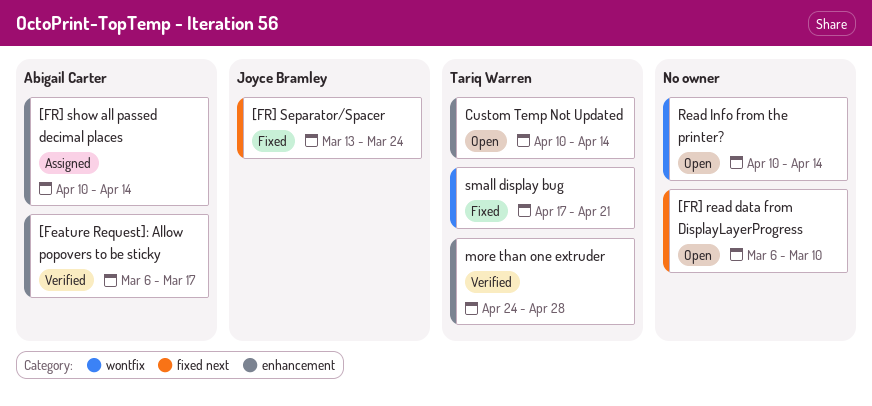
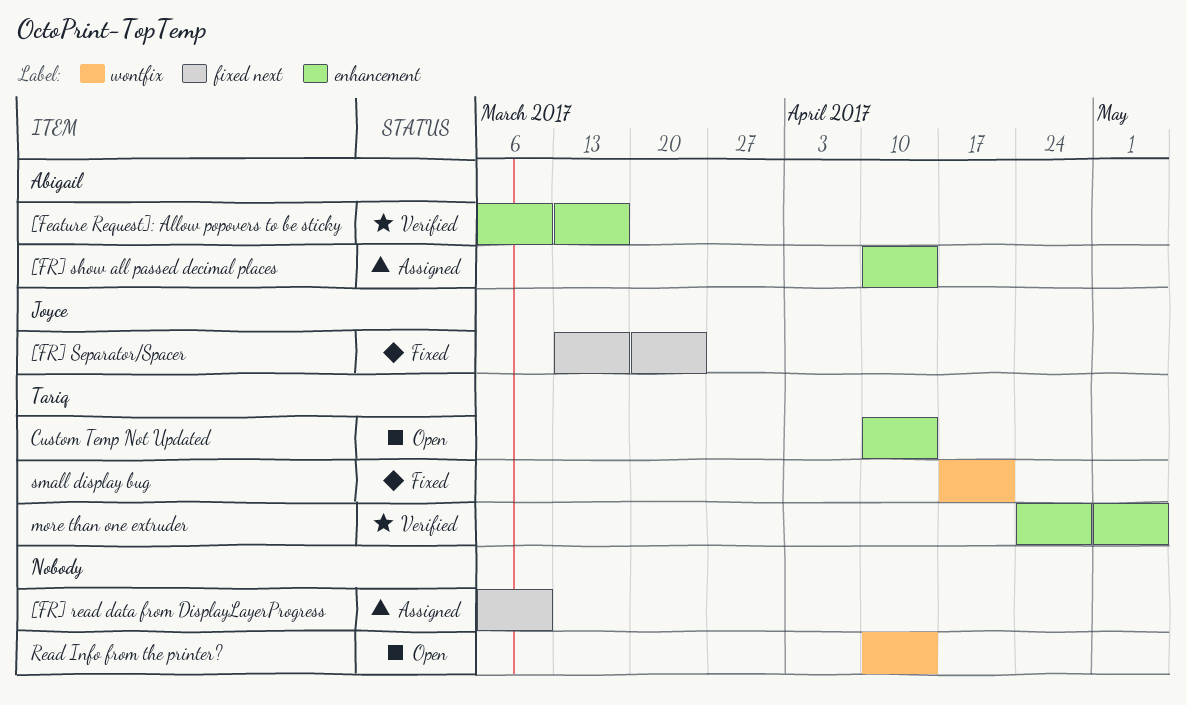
[FR] read data from DisplayLayerProgress, status: Open -> Assigned
more than one extruder, due: Apr 28 -> May 5

